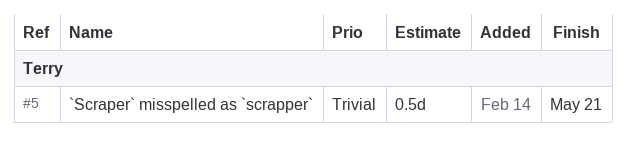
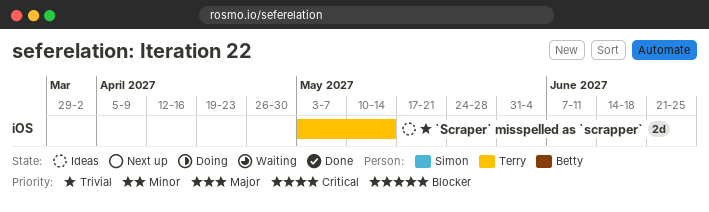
`Scraper` misspelled as `scrapper`, estimate: 0.5d -> 2d
`Scraper` misspelled as `scrapper`, due: May 21 -> May 14

